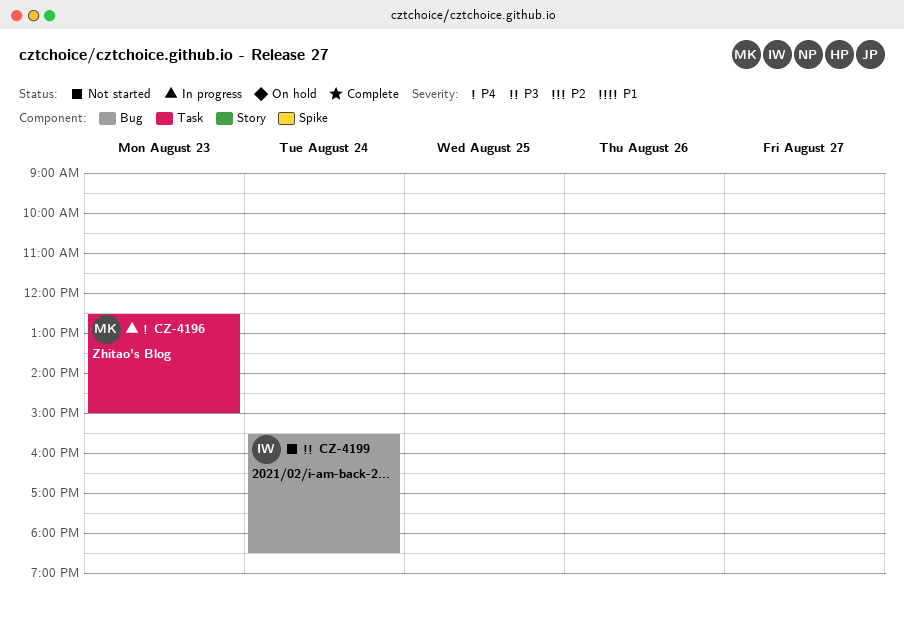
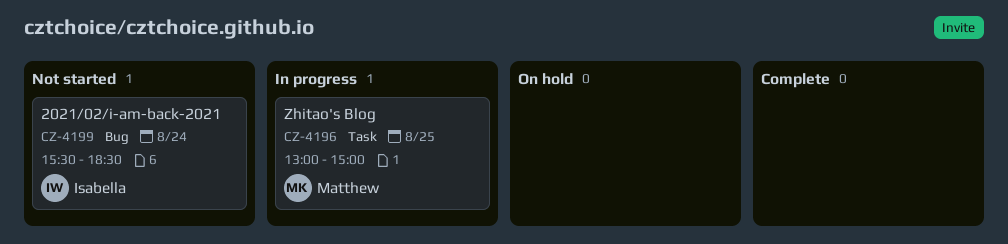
CZ-4196, day: Aug 23 -> Aug 25
CZ-4196, begins: 12:30 -> 13:00

